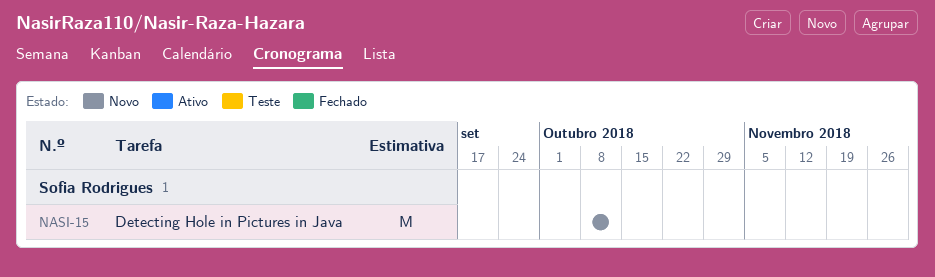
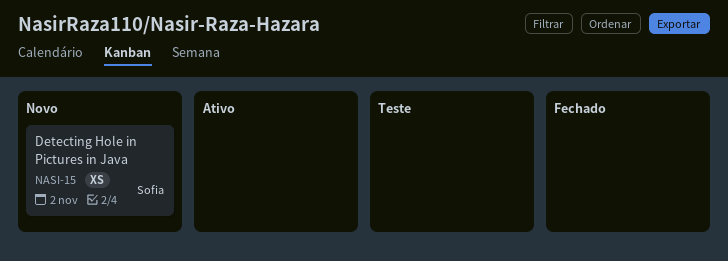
NASI-15, estimate: M -> XS
NASI-15, due: Oct 12 -> Nov 2

